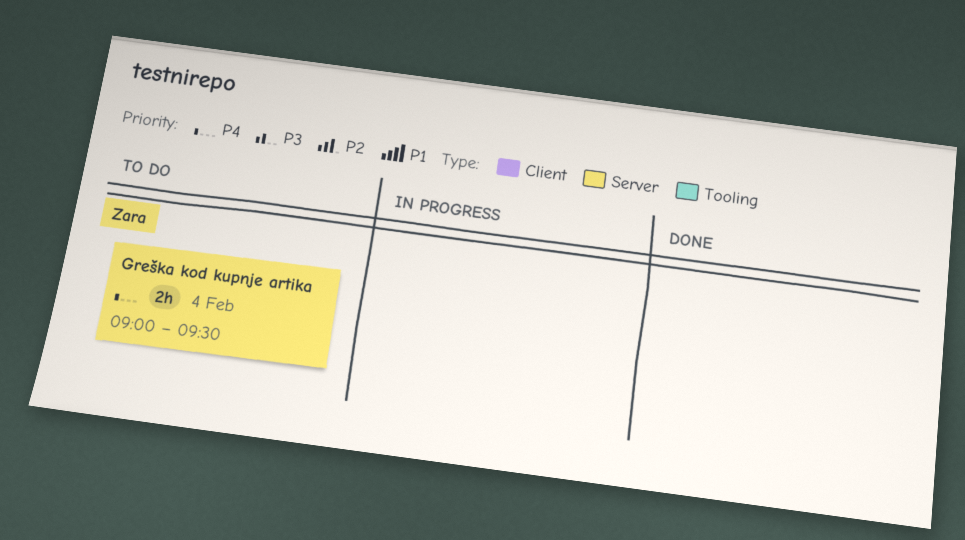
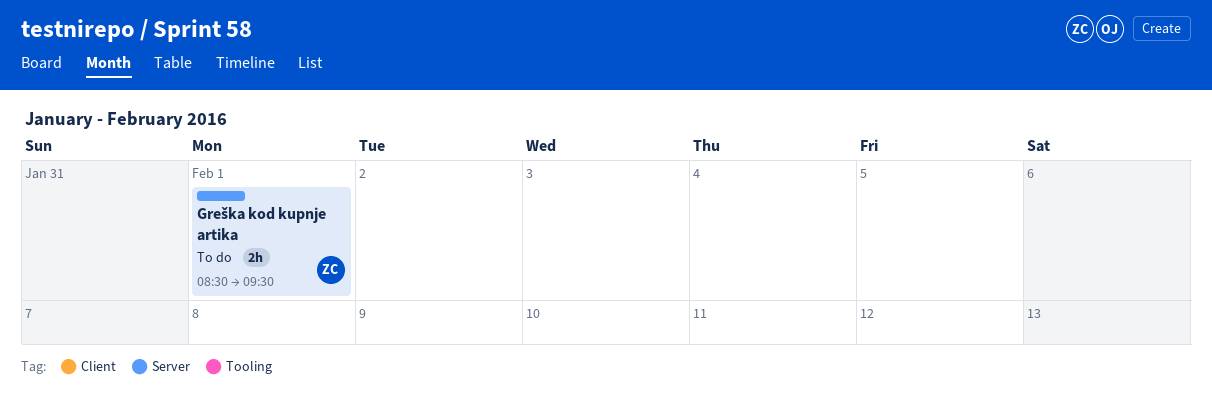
Greška kod kupnje artika, day: Feb 4 -> Feb 1
Greška kod kupnje artika, begins: 09:00 -> 08:30

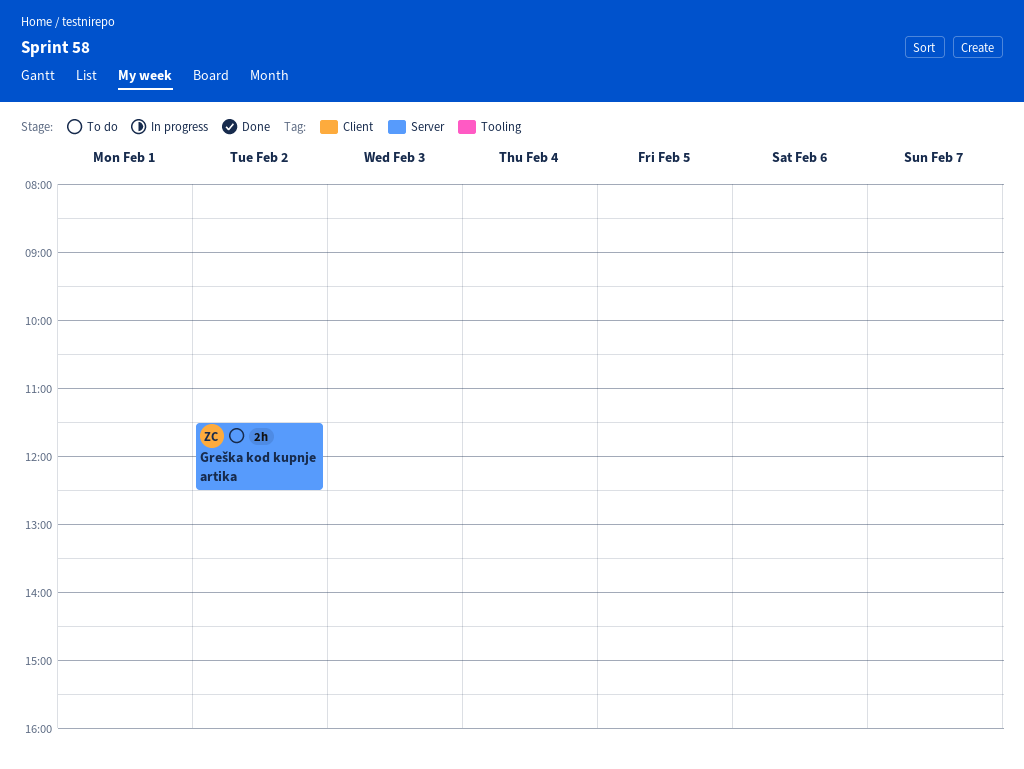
Greška kod kupnje artika, day: Feb 1 -> Feb 2
Greška kod kupnje artika, begins: 08:30 -> 11:30
Greška kod kupnje artika, ends: 09:30 -> 12:30

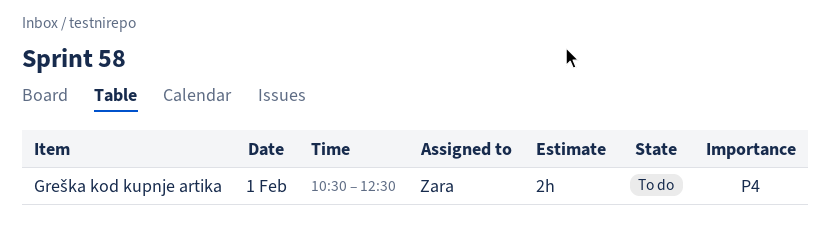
Greška kod kupnje artika, day: Feb 2 -> Feb 1
Greška kod kupnje artika, begins: 11:30 -> 10:30

